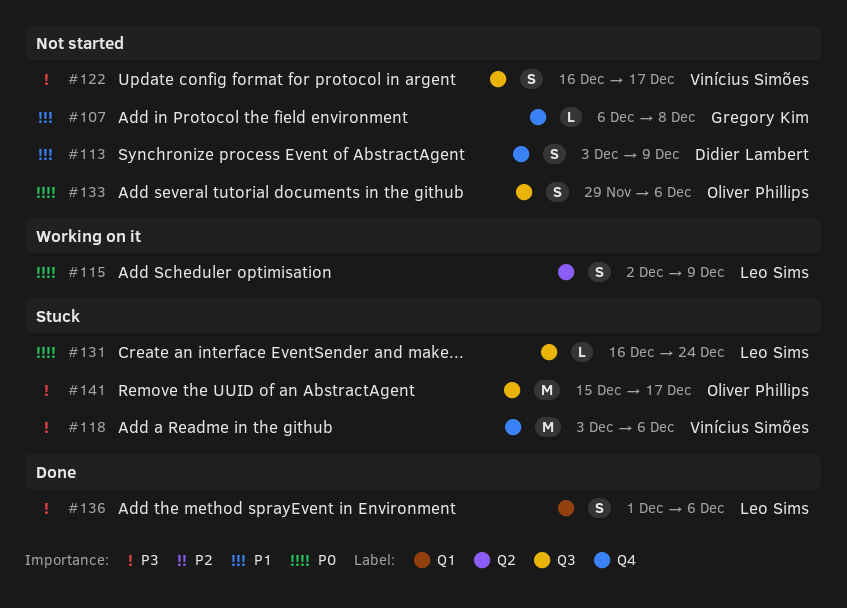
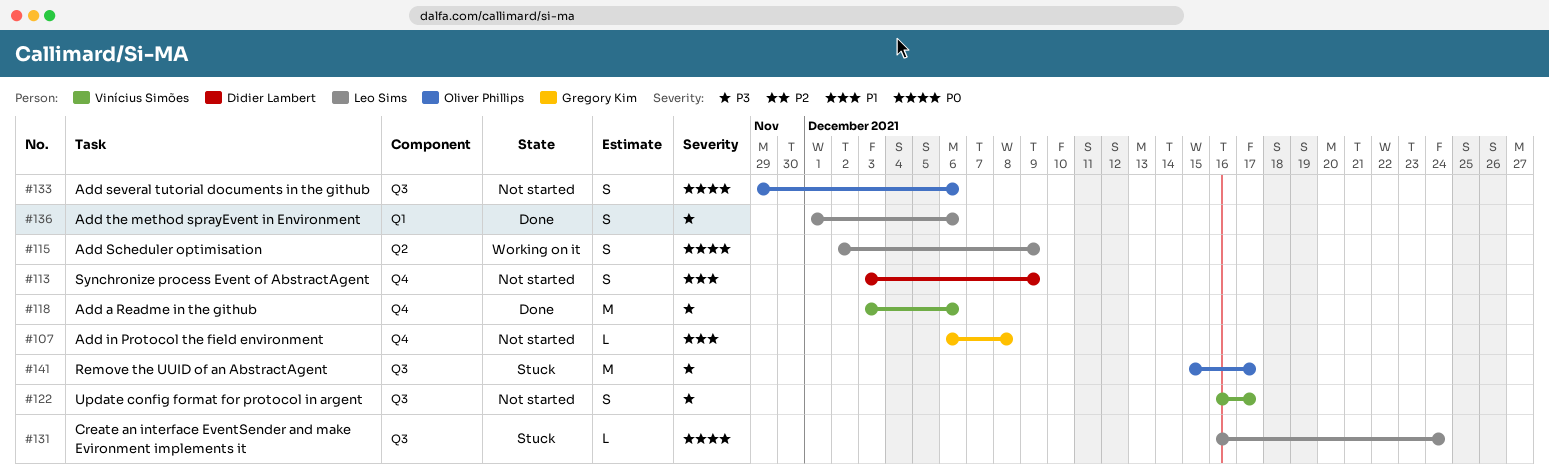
#118, status: Stuck -> Done

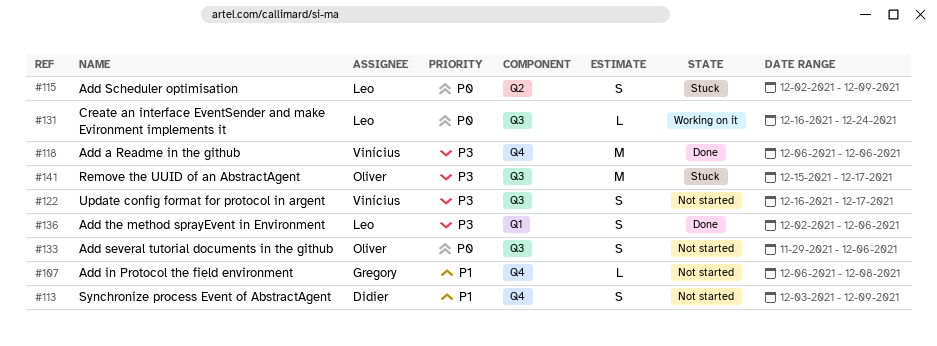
#115, status: Working on it -> Stuck
#118, start: Dec 3 -> Dec 6
#131, status: Stuck -> Working on it
#136, start: Dec 1 -> Dec 2

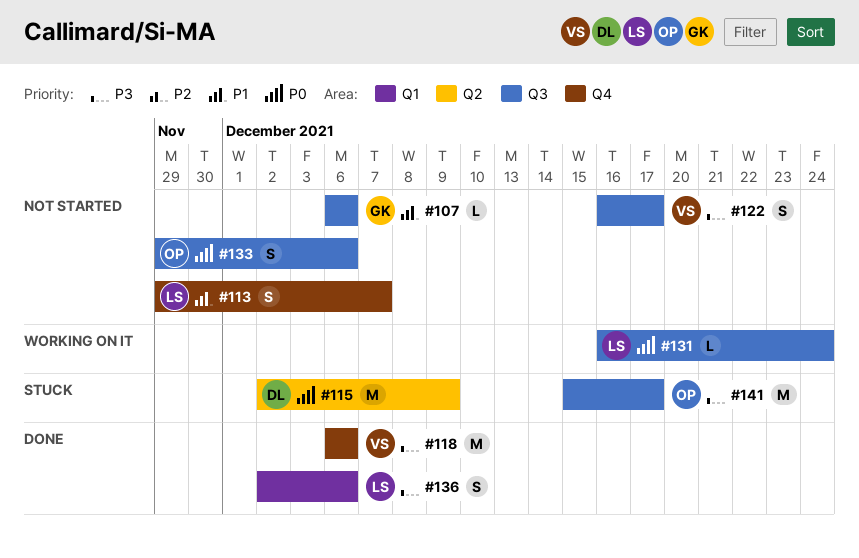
#107, label: Q4 -> Q3
#107, due: Dec 8 -> Dec 6
#113, owner: Didier -> Leo
#113, start: Dec 3 -> Nov 29
#113, due: Dec 9 -> Dec 7
#115, owner: Leo -> Didier
#115, estimate: S -> M

